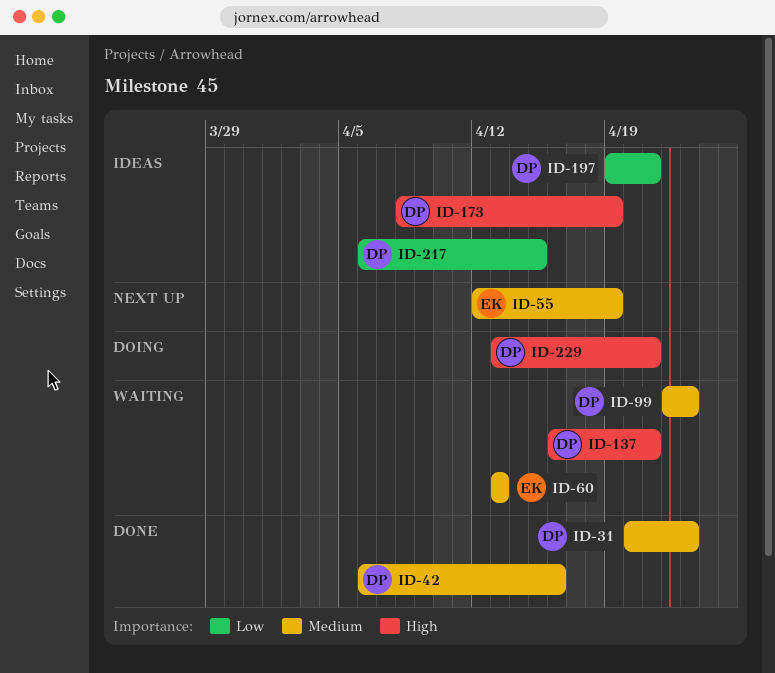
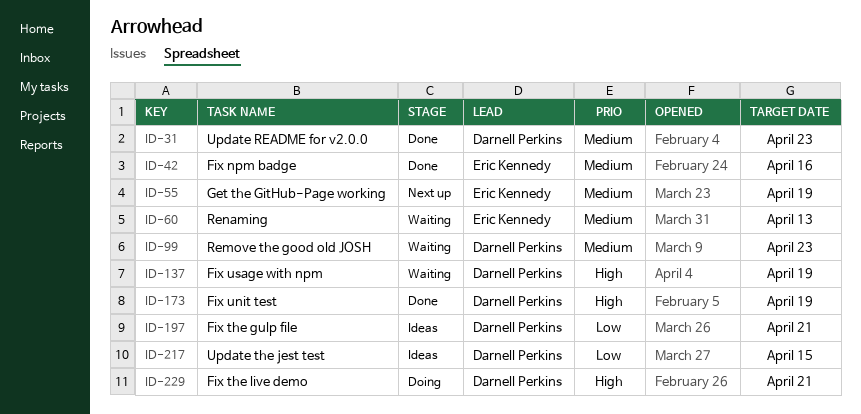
ID-42, owner: Darnell Perkins -> Eric Kennedy
ID-137, due: Apr 21 -> Apr 19
ID-173, status: Ideas -> Done

